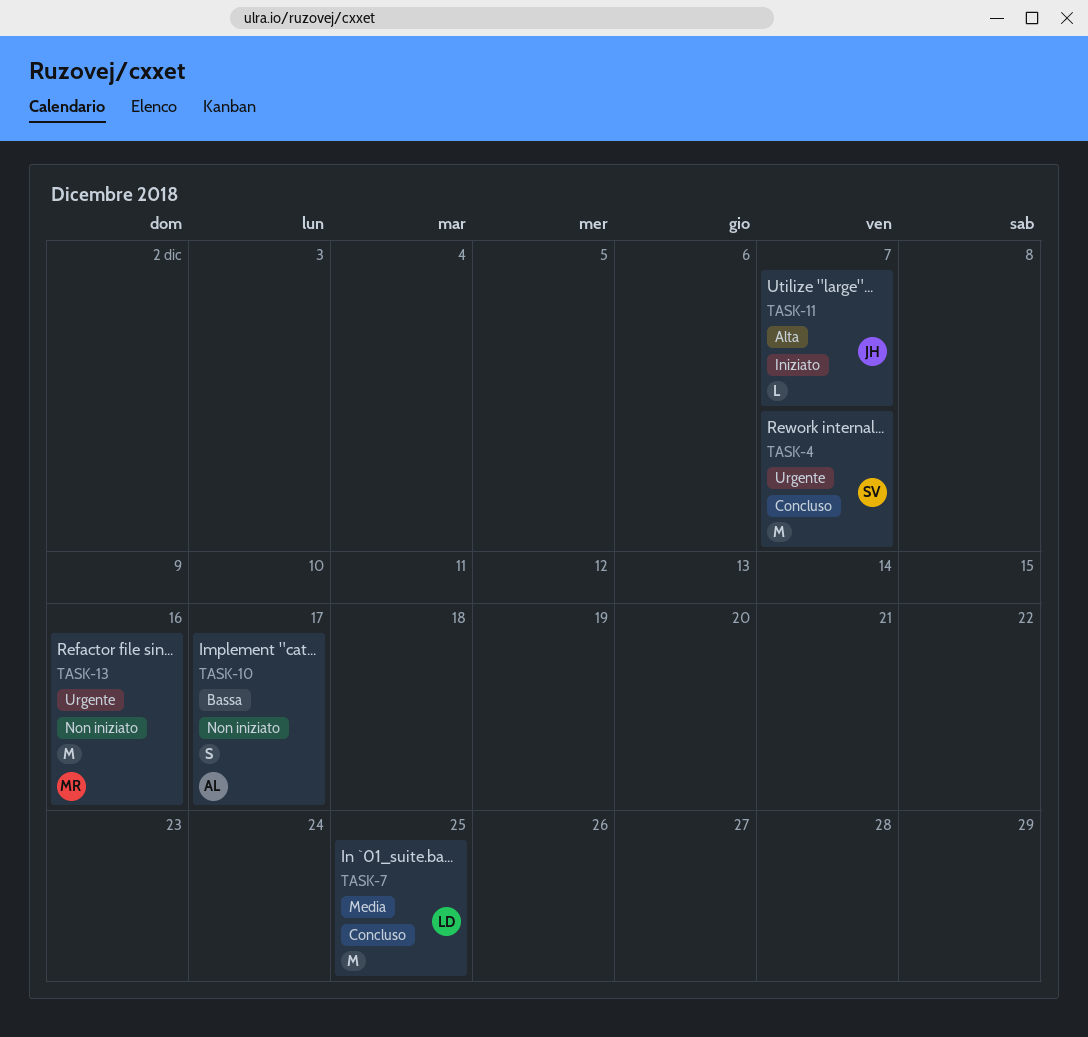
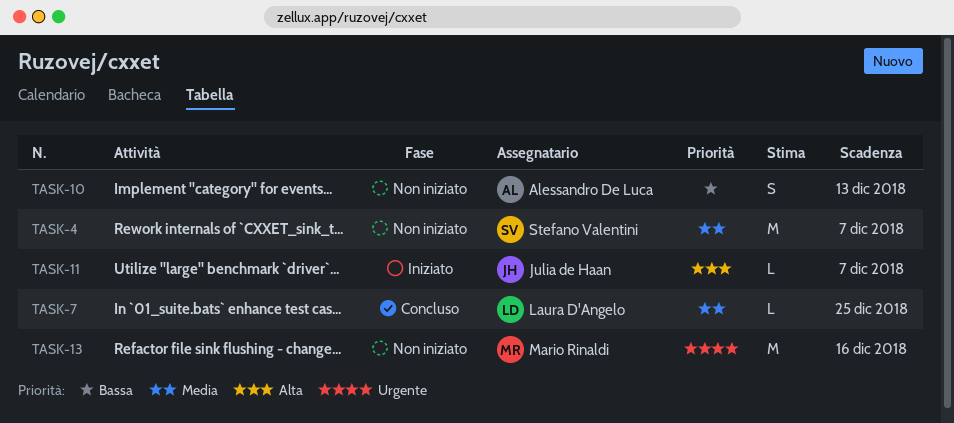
TASK-4, status: Concluso -> Non iniziato
TASK-4, priority: Urgente -> Media
TASK-7, estimate: M -> L
TASK-10, due: Dec 17 -> Dec 13

